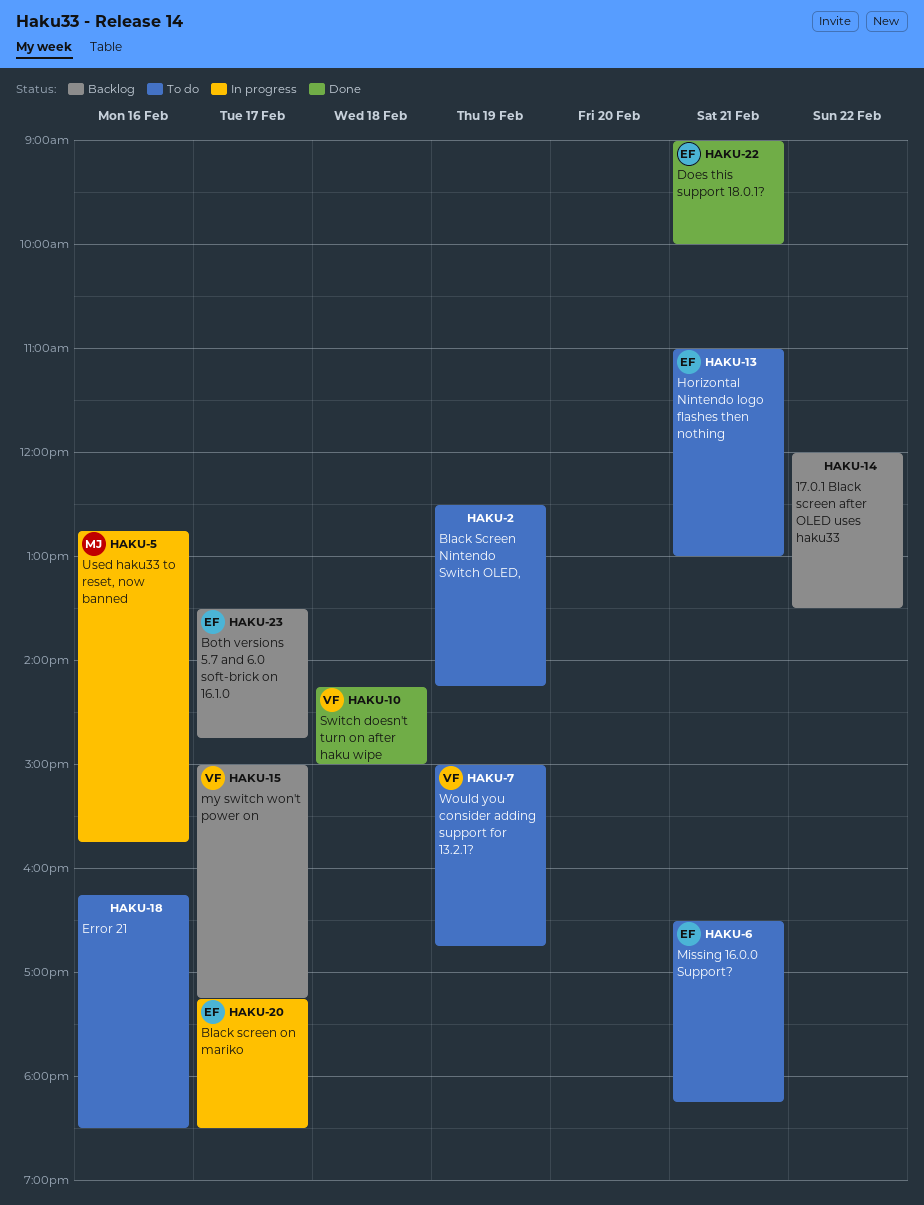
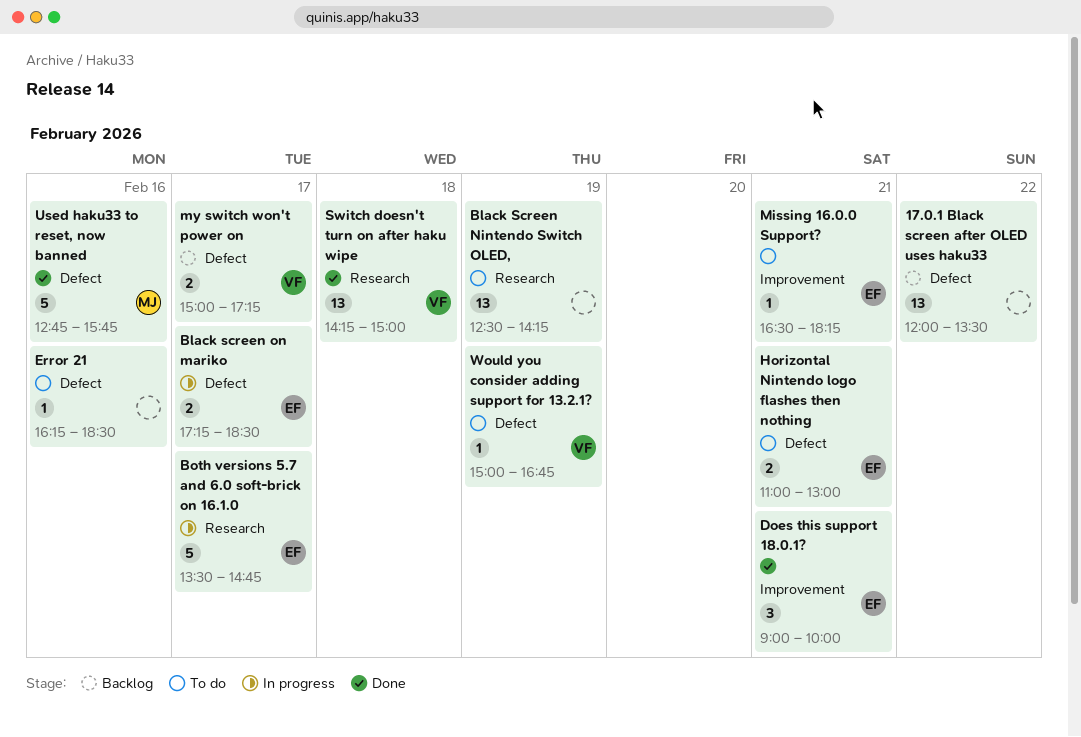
Both versions 5.7 and 6.0 soft-brick on 16.1.0, status: Backlog -> In progress
Used haku33 to reset, now banned, status: In progress -> Done

